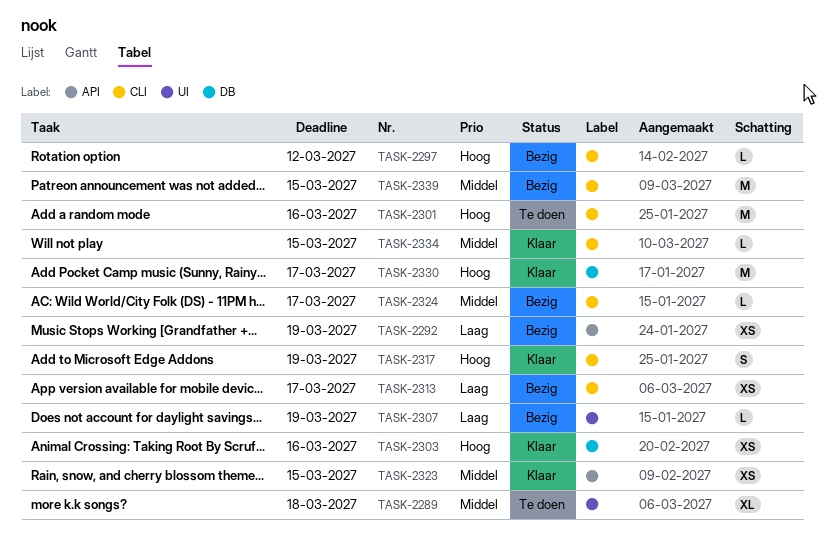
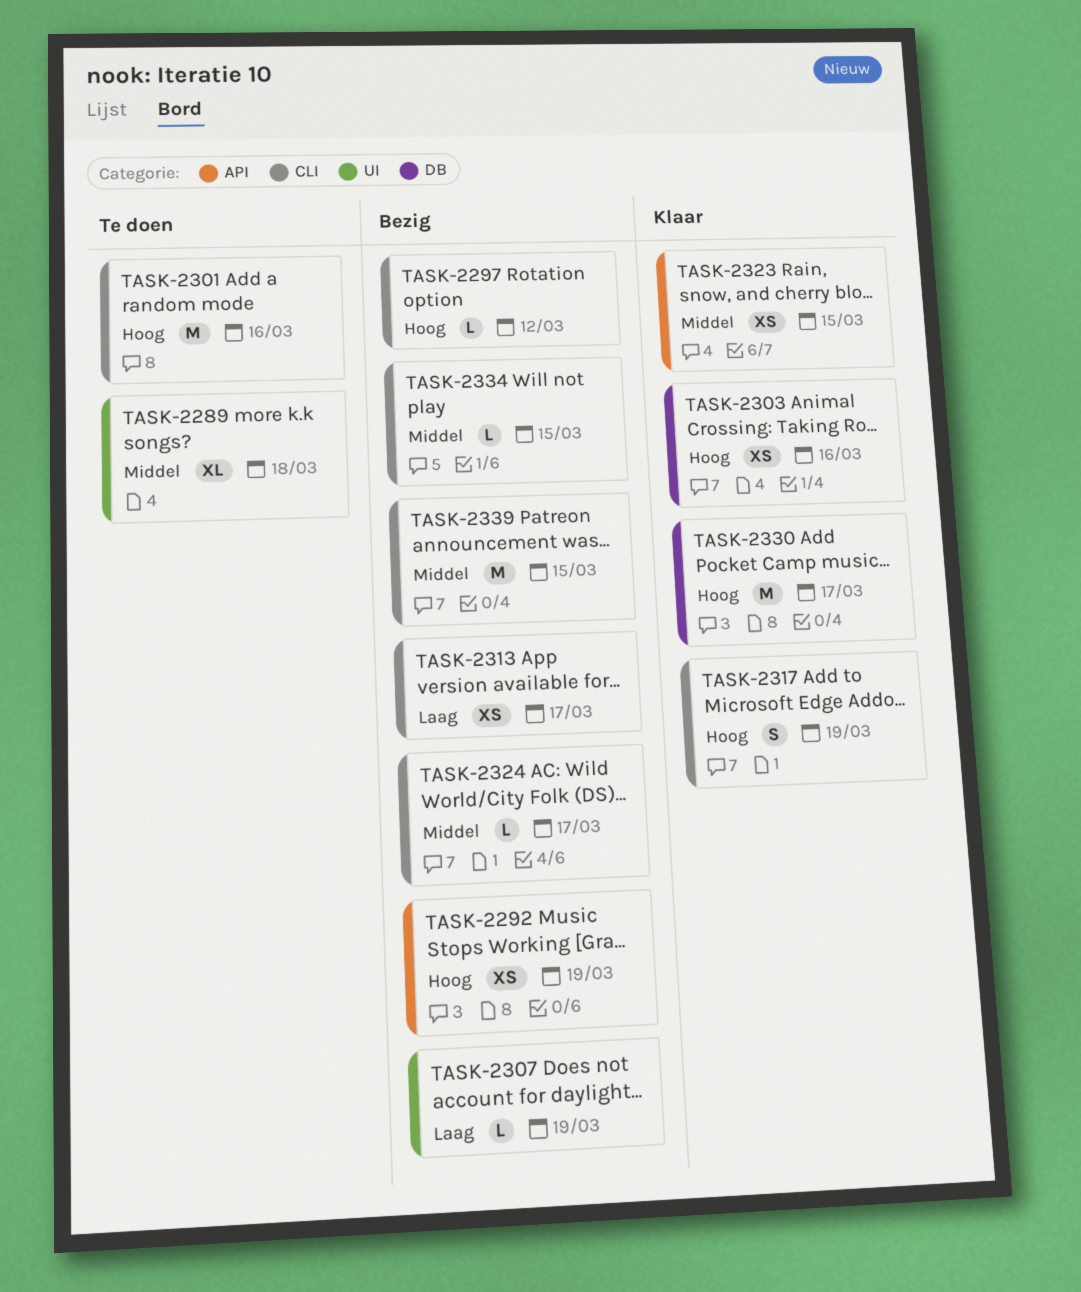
TASK-2292, priority: Laag -> Hoog
TASK-2334, status: Klaar -> Bezig

